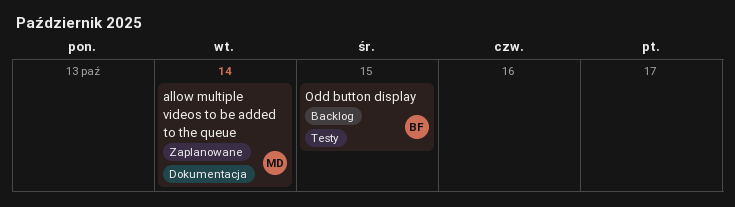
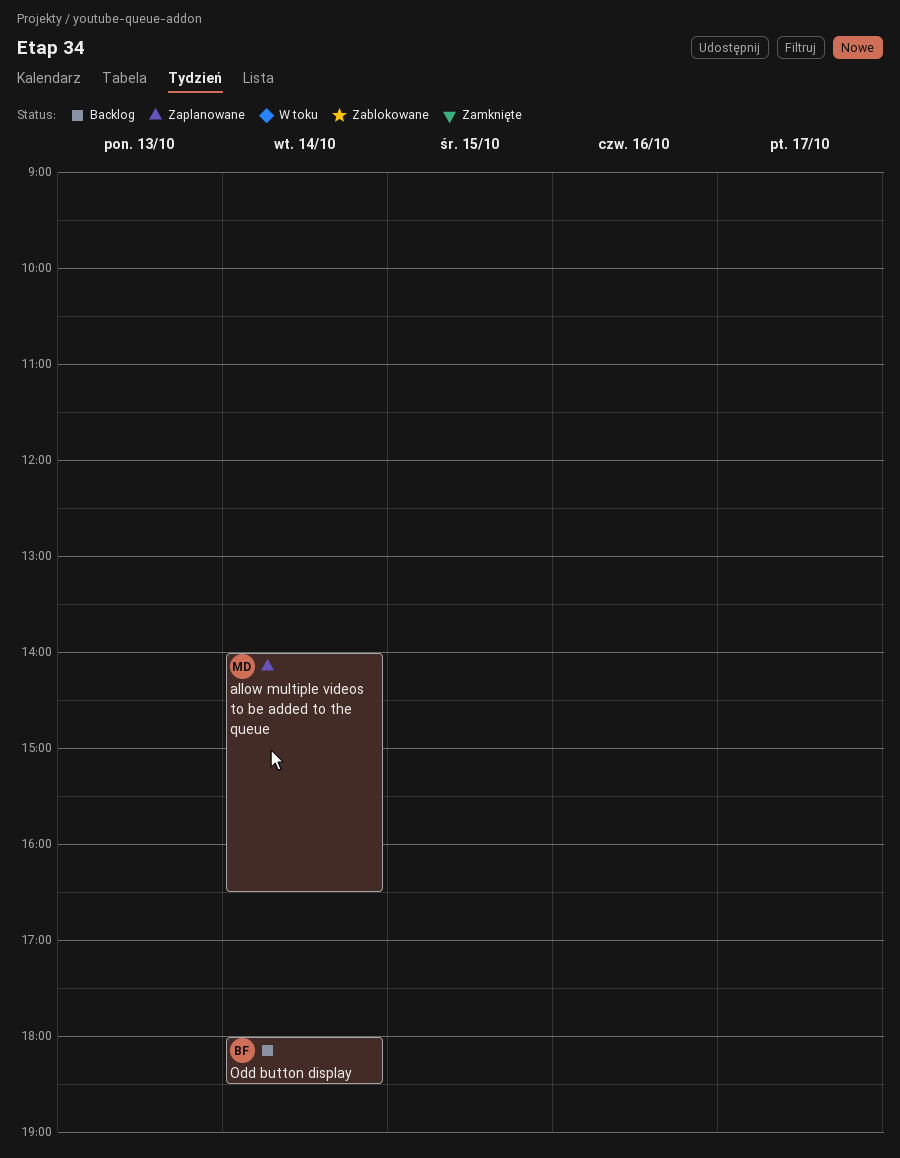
Odd button display, day: Oct 15 -> Oct 14

